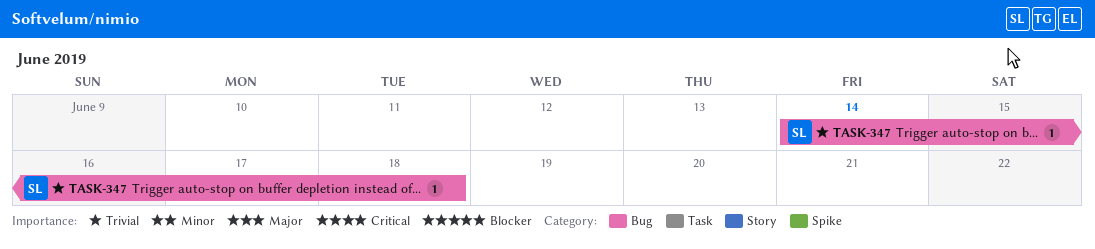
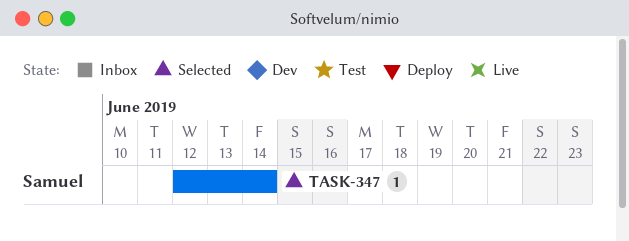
TASK-347, start: Jun 14 -> Jun 12
TASK-347, due: Jun 18 -> Jun 14

